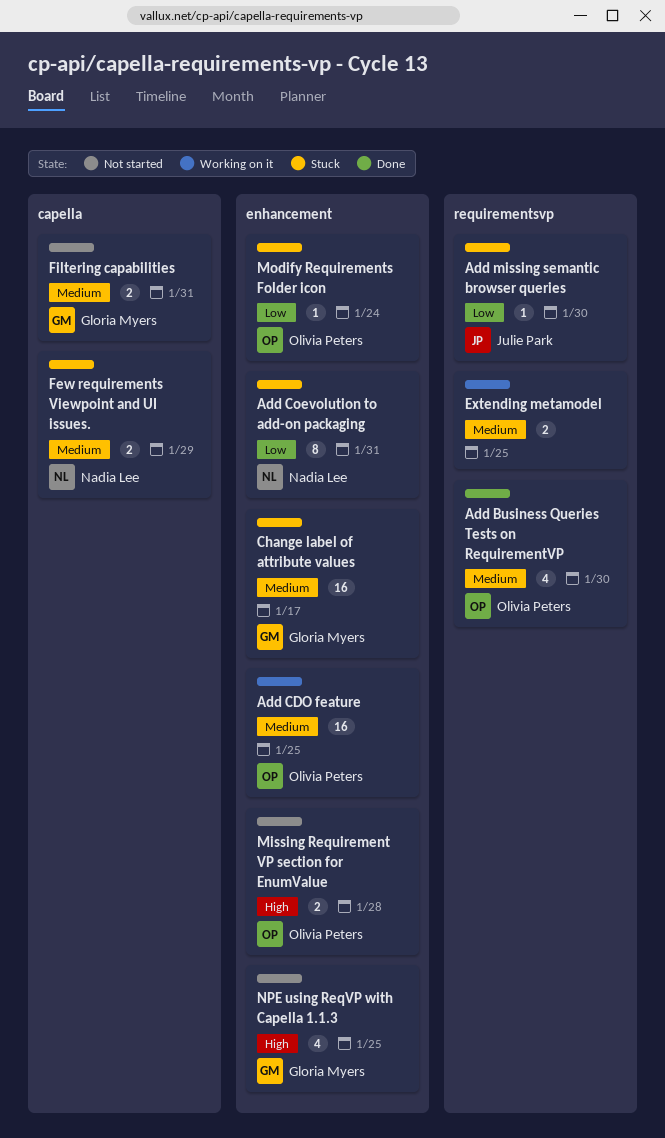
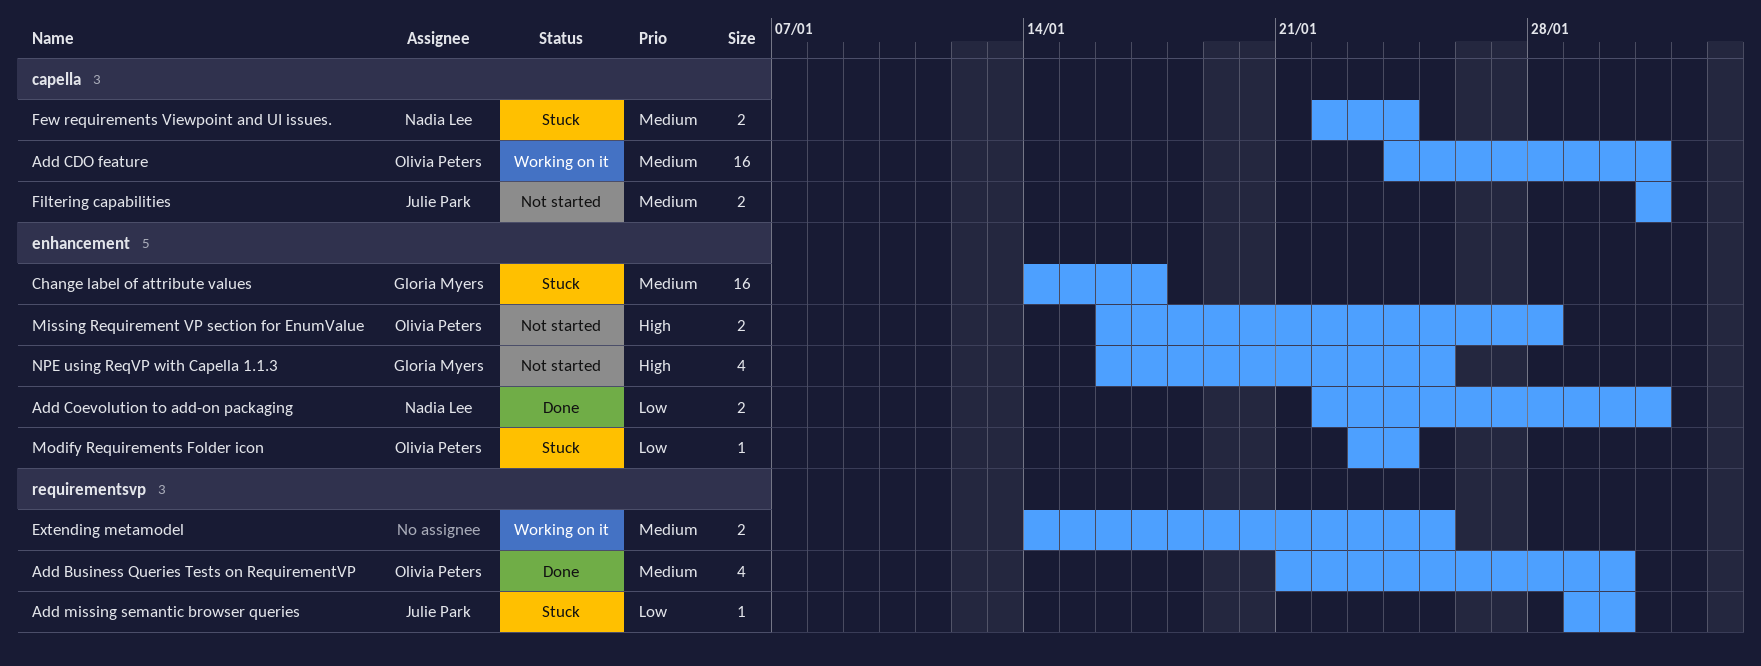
Add CDO feature, label: enhancement -> capella
Add CDO feature, due: Jan 25 -> Jan 31
Add Coevolution to add-on packaging, status: Stuck -> Done
Add Coevolution to add-on packaging, estimate: 8 -> 2
Few requirements Viewpoint and UI issues., due: Jan 29 -> Jan 24
Filtering capabilities, owner: Gloria Myers -> Julie Park

